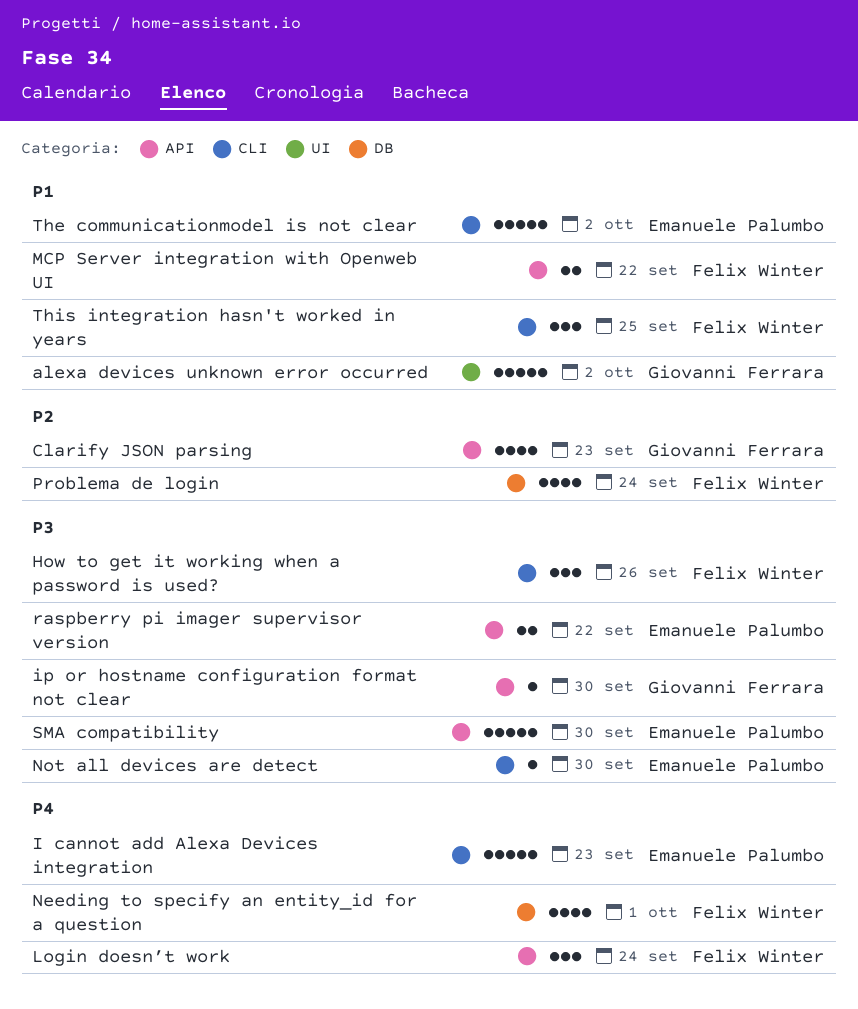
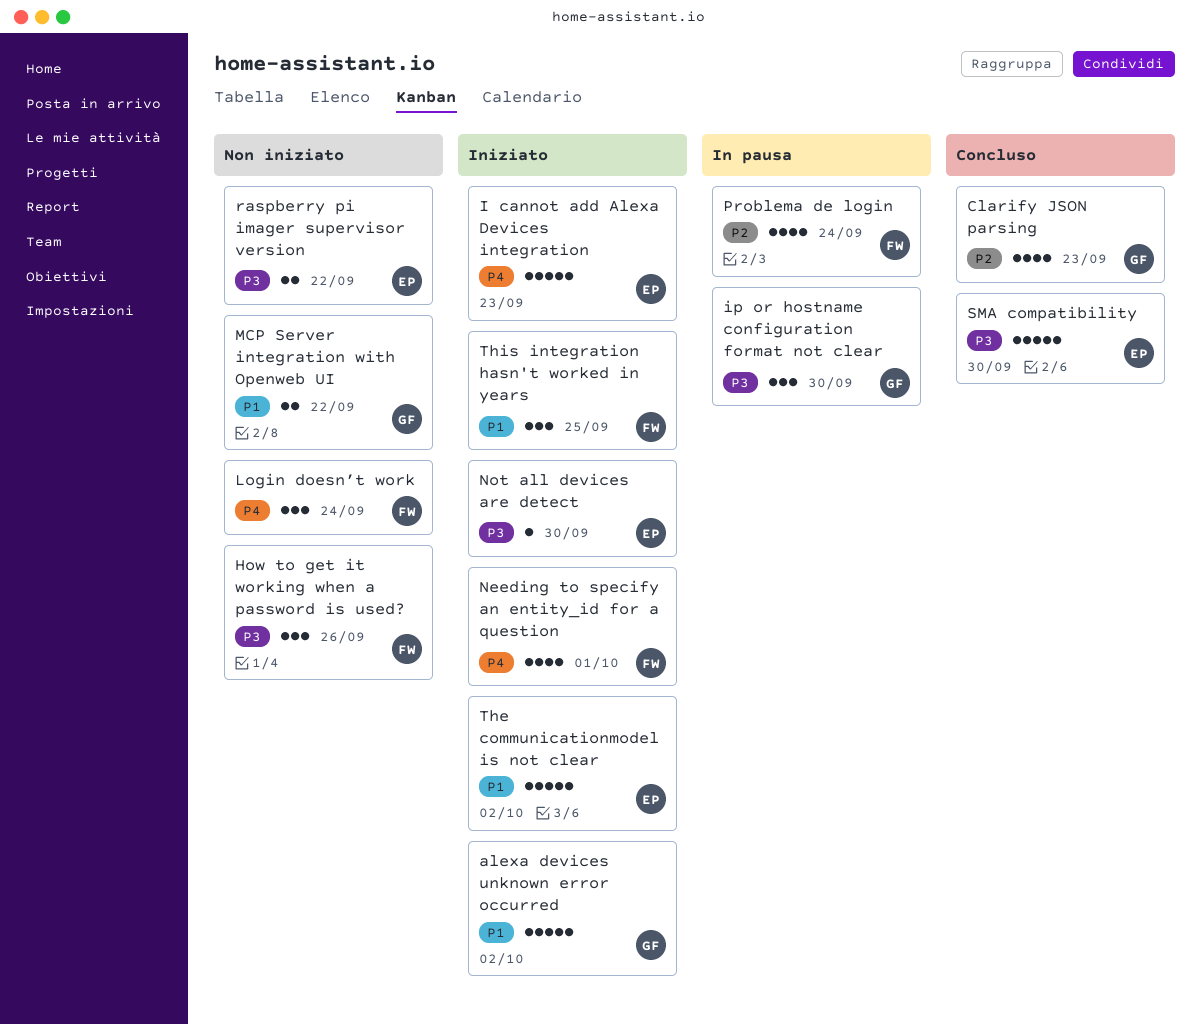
ip or hostname configuration format not clear, estimate: 1 -> 3
MCP Server integration with Openweb UI, owner: Felix Winter -> Giovanni Ferrara

